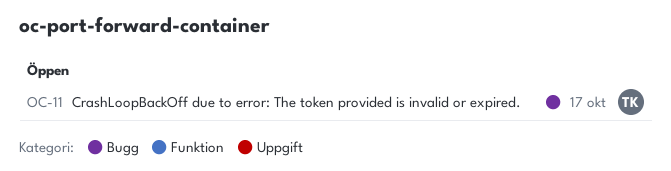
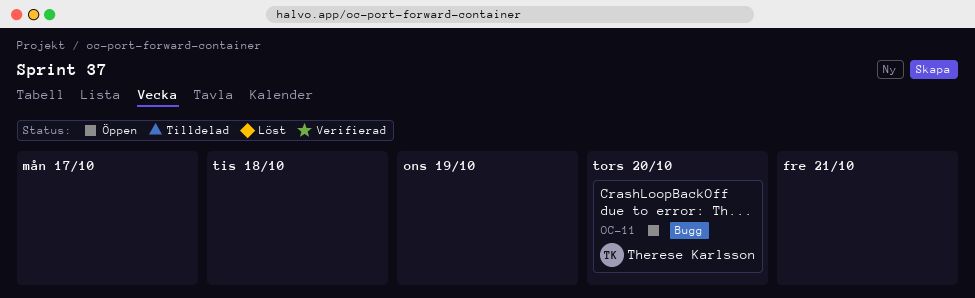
OC-11, due: Oct 17 -> Oct 20

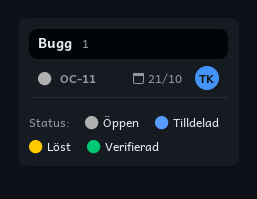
OC-11, due: Oct 20 -> Oct 21

